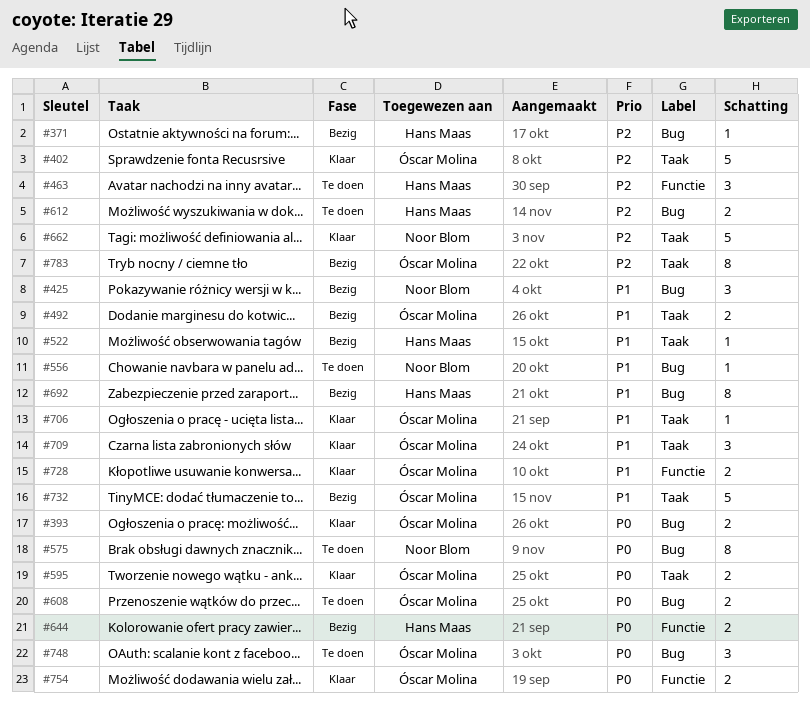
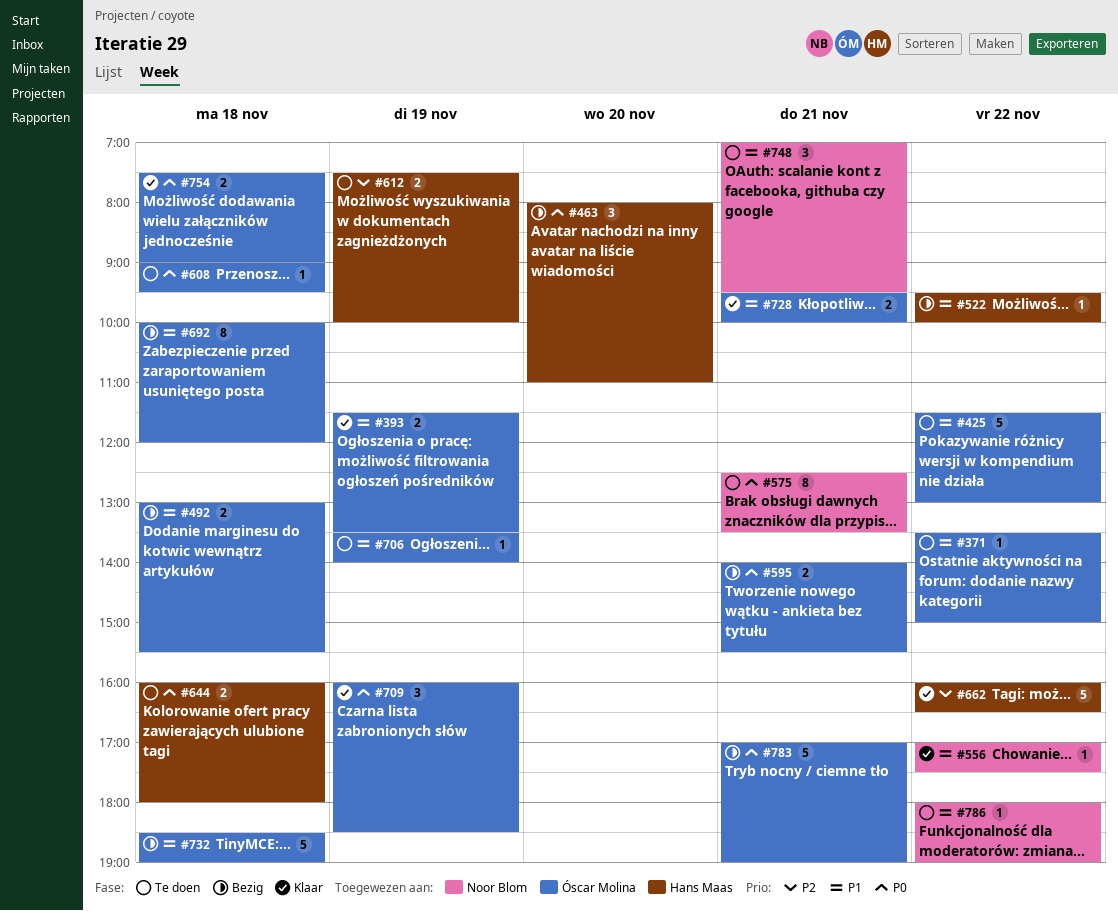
#371, status: Bezig -> Te doen
#371, owner: Hans Maas -> Óscar Molina
#371, priority: P2 -> P1
#393, priority: P0 -> P1
#402: present -> none
#425, status: Bezig -> Te doen
#425, owner: Noor Blom -> Óscar Molina
#425, estimate: 3 -> 5
#463, status: Te doen -> Bezig
#463, priority: P2 -> P0
#556, status: Te doen -> Klaar
#595, status: Klaar -> Bezig
#608, estimate: 2 -> 1
#644, status: Bezig -> Te doen
#662, owner: Noor Blom -> Hans Maas
#692, owner: Hans Maas -> Óscar Molina
#706, status: Klaar -> Te doen
#709, priority: P1 -> P0
#748, owner: Óscar Molina -> Noor Blom
#748, priority: P0 -> P1
#783, priority: P2 -> P0
#783, estimate: 8 -> 5
#786: none -> present

